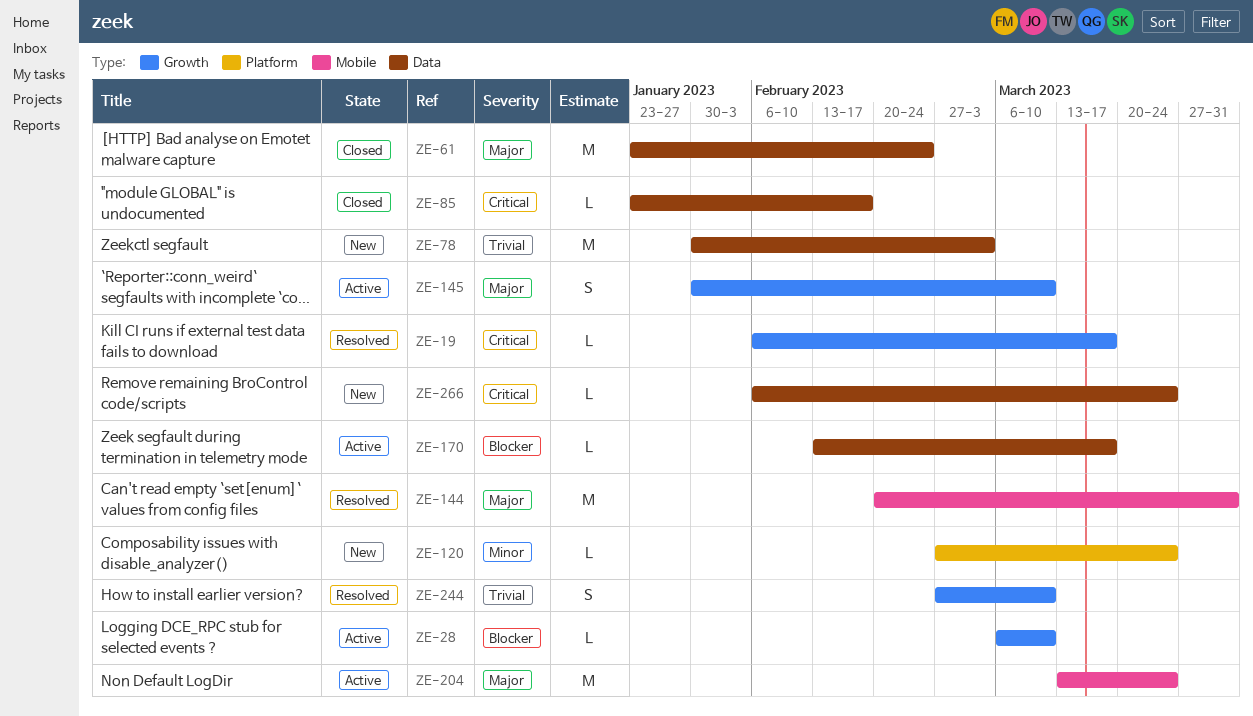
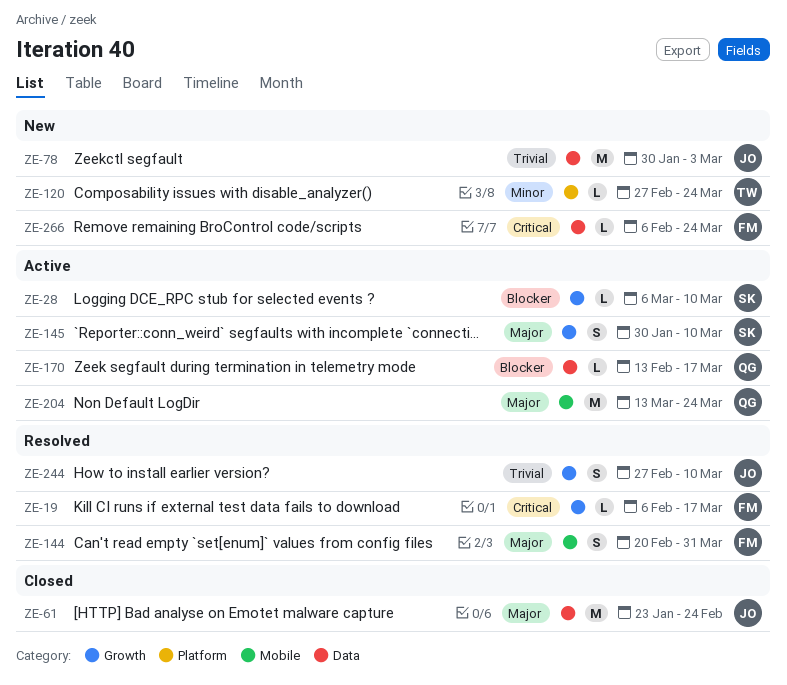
ZE-85: present -> none
ZE-144, estimate: M -> S

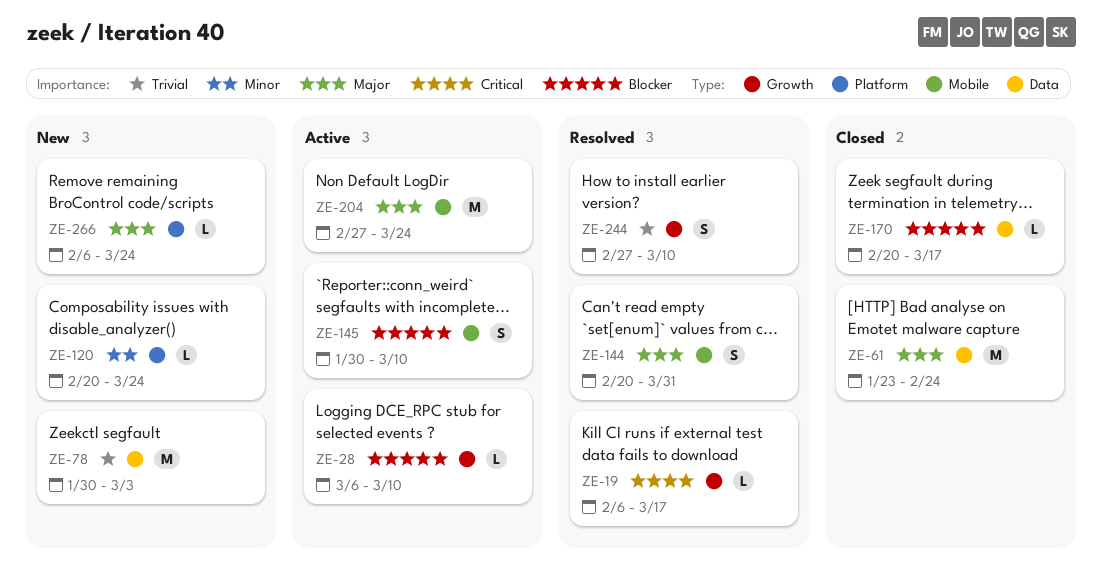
ZE-120, start: Feb 27 -> Feb 20
ZE-145, priority: Major -> Blocker
ZE-145, label: Growth -> Mobile
ZE-170, status: Active -> Closed
ZE-170, start: Feb 13 -> Feb 20
ZE-204, start: Mar 13 -> Feb 27
ZE-266, priority: Critical -> Major
ZE-266, label: Data -> Platform

